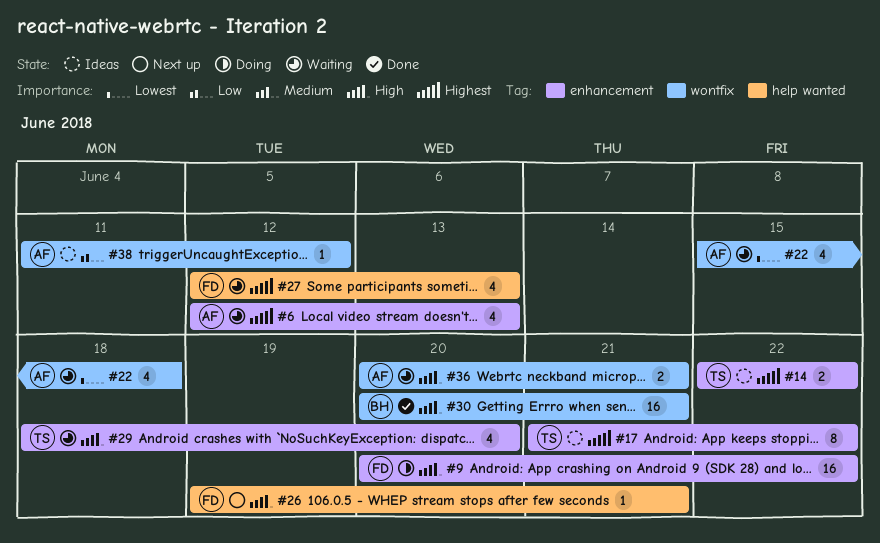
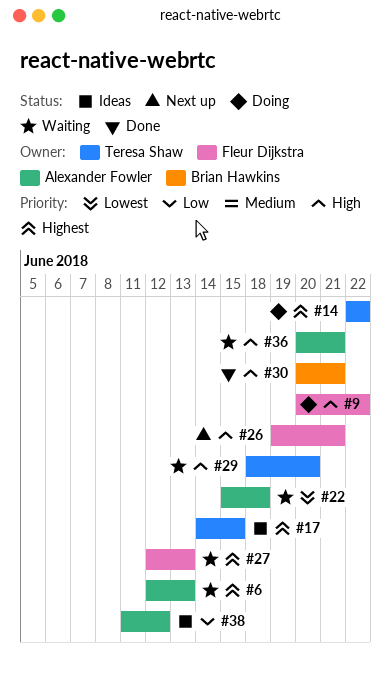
#14, status: Ideas -> Doing
#17, start: Jun 21 -> Jun 14
#17, due: Jun 22 -> Jun 15

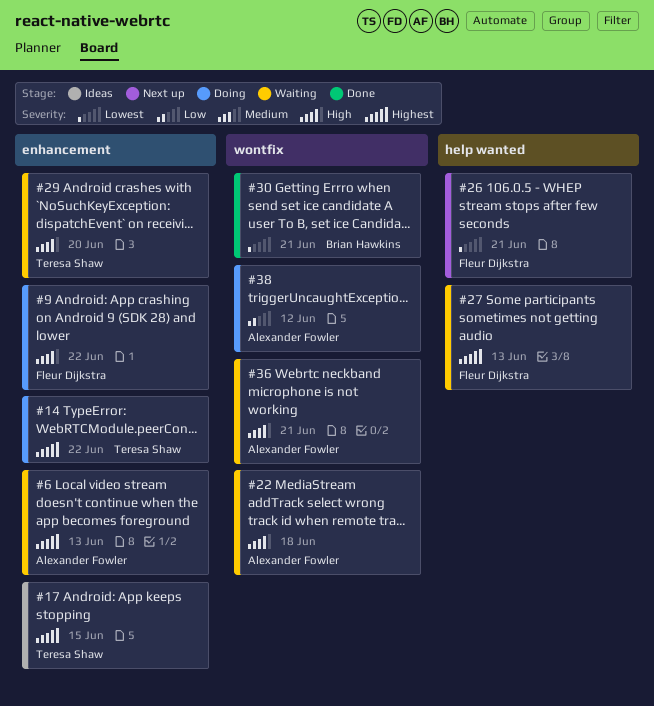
#22, priority: Lowest -> High
#26, priority: High -> Lowest
#30, priority: High -> Lowest
#38, status: Ideas -> Doing

